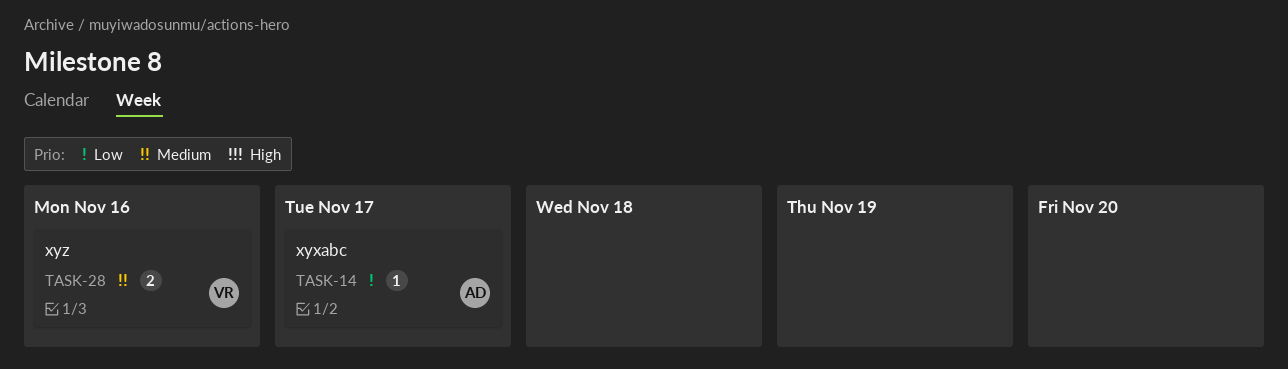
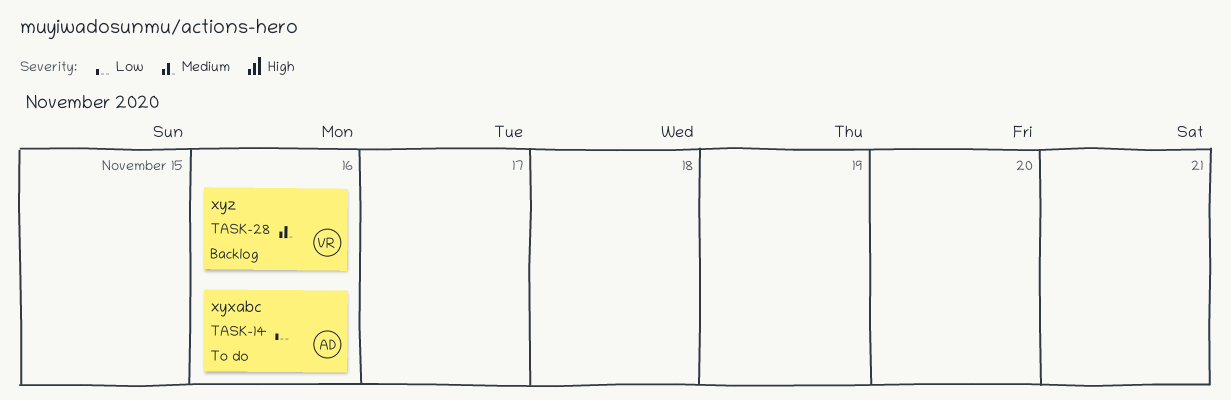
TASK-14, due: Nov 17 -> Nov 16

